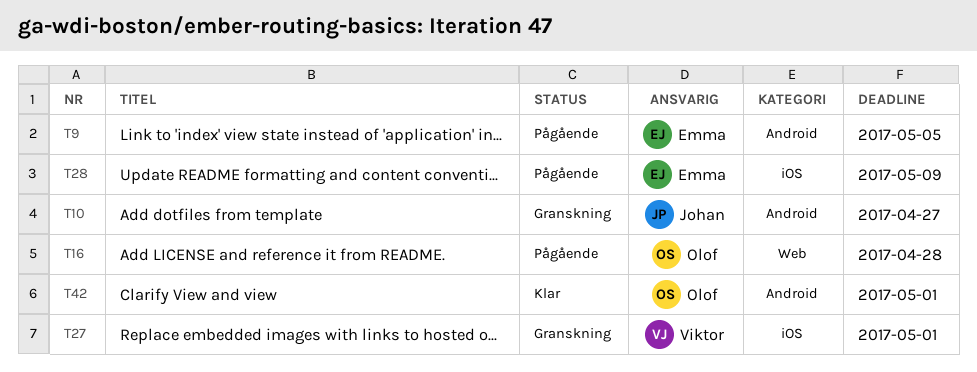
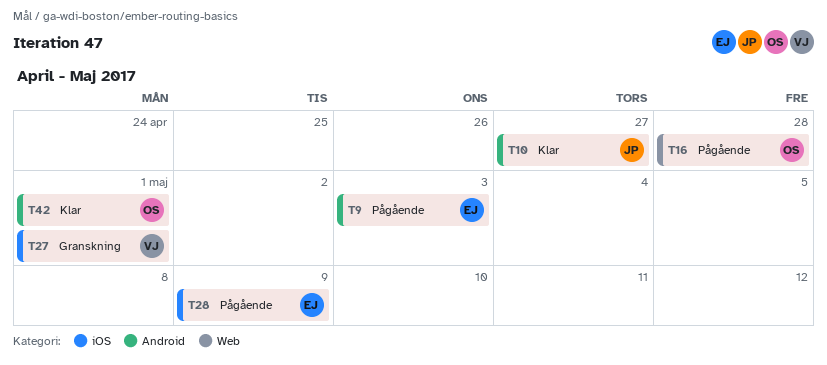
T9, due: May 5 -> May 3
T10, status: Granskning -> Klar

